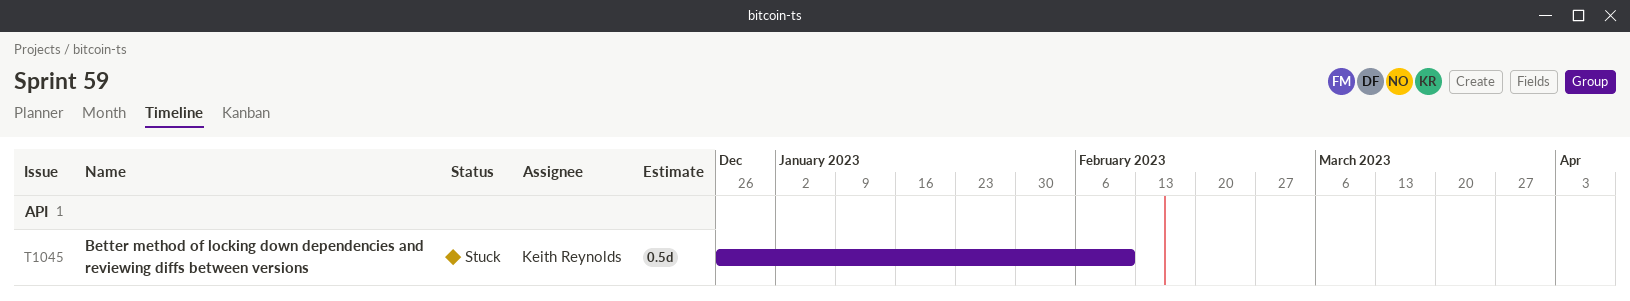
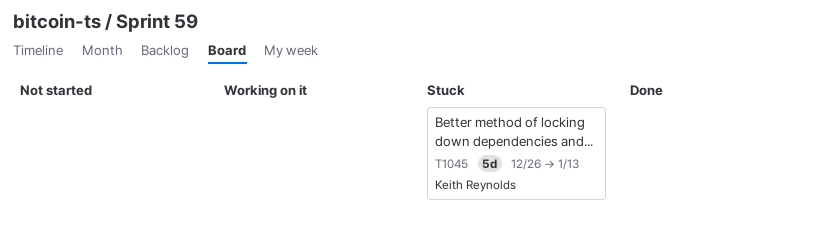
T1045, estimate: 0.5d -> 5d
T1045, due: Feb 10 -> Jan 13

